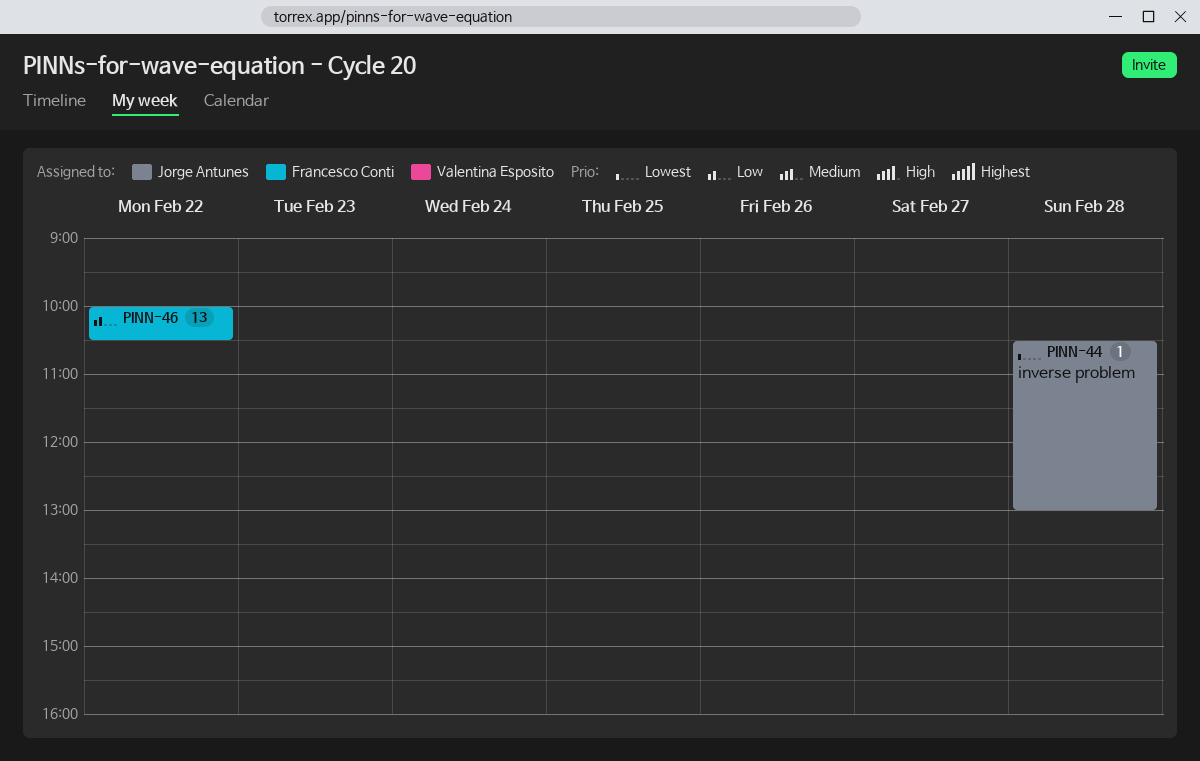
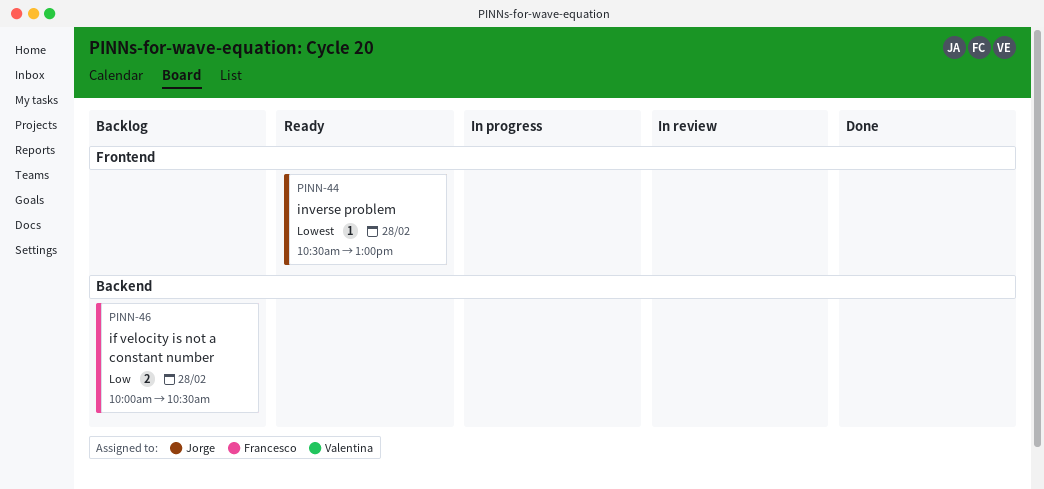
PINN-46, estimate: 13 -> 2
PINN-46, day: Feb 22 -> Feb 28

